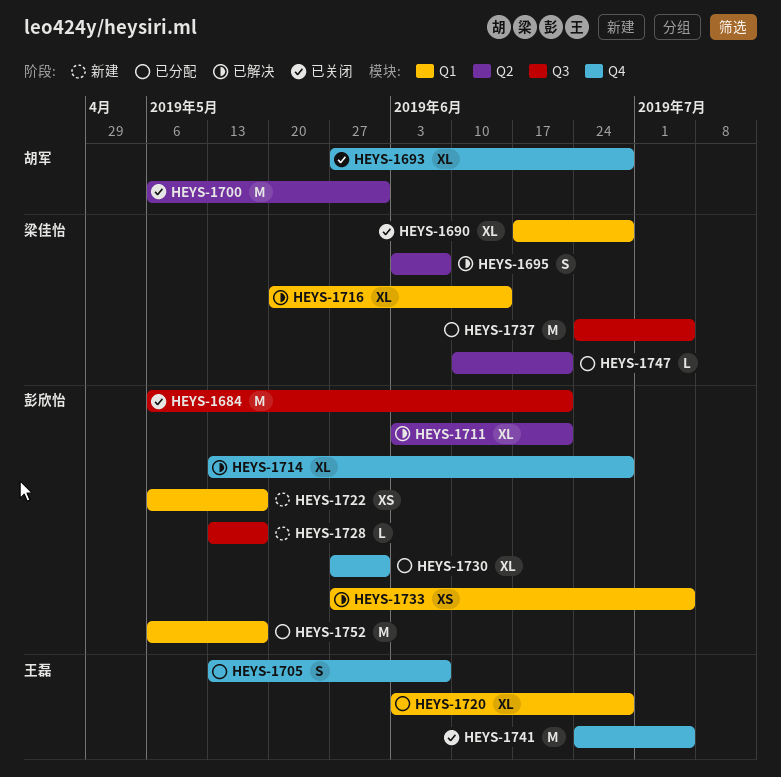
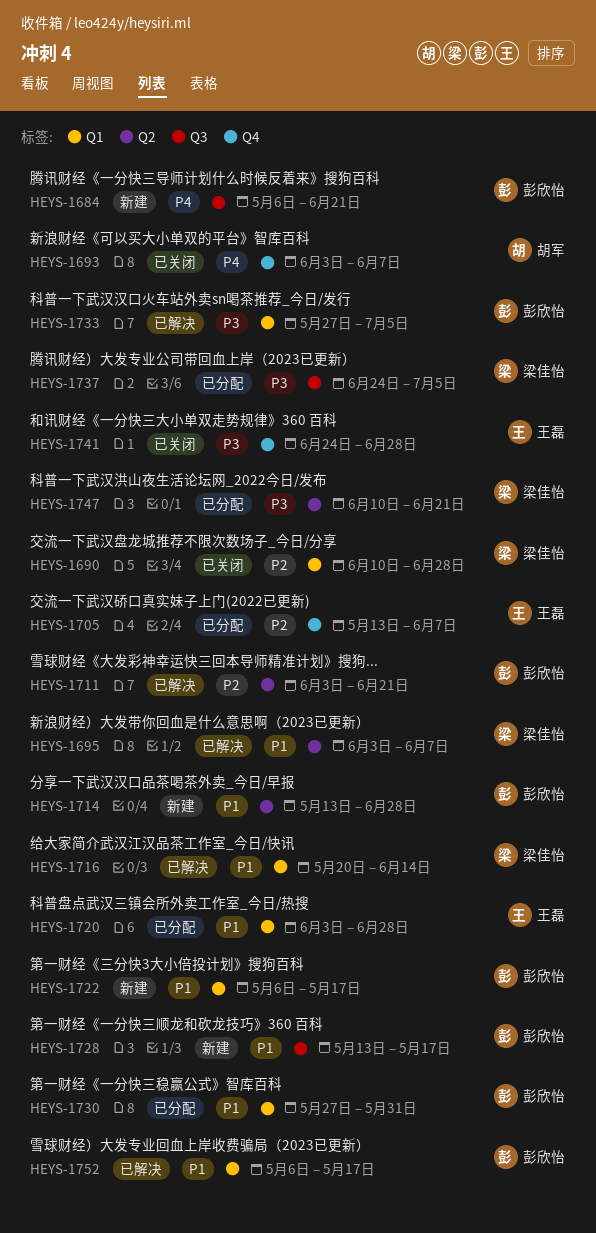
HEYS-1684, status: 已关闭 -> 新建
HEYS-1690, start: Jun 17 -> Jun 10
HEYS-1693, start: May 27 -> Jun 3
HEYS-1693, due: Jun 28 -> Jun 7
HEYS-1700: present -> none
HEYS-1714, status: 已解决 -> 新建
HEYS-1714, label: Q4 -> Q2
HEYS-1730, label: Q4 -> Q1
HEYS-1741, due: Jul 5 -> Jun 28
HEYS-1752, status: 已分配 -> 已解决

